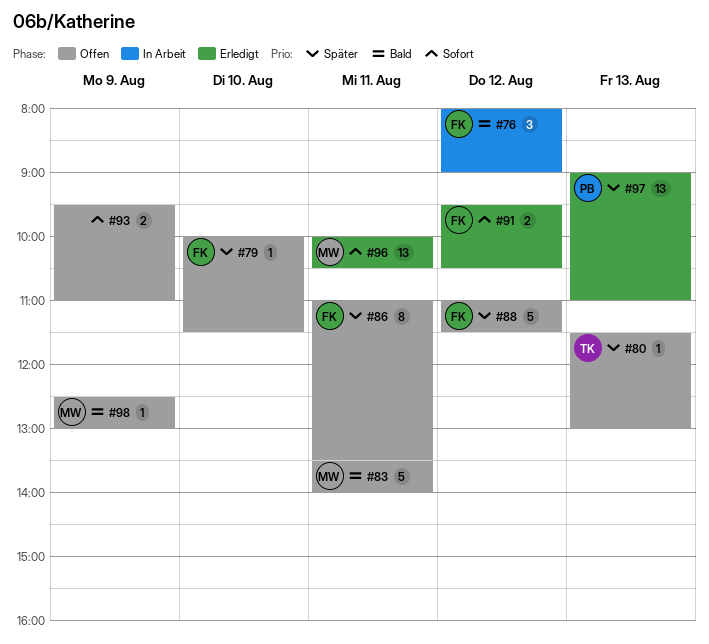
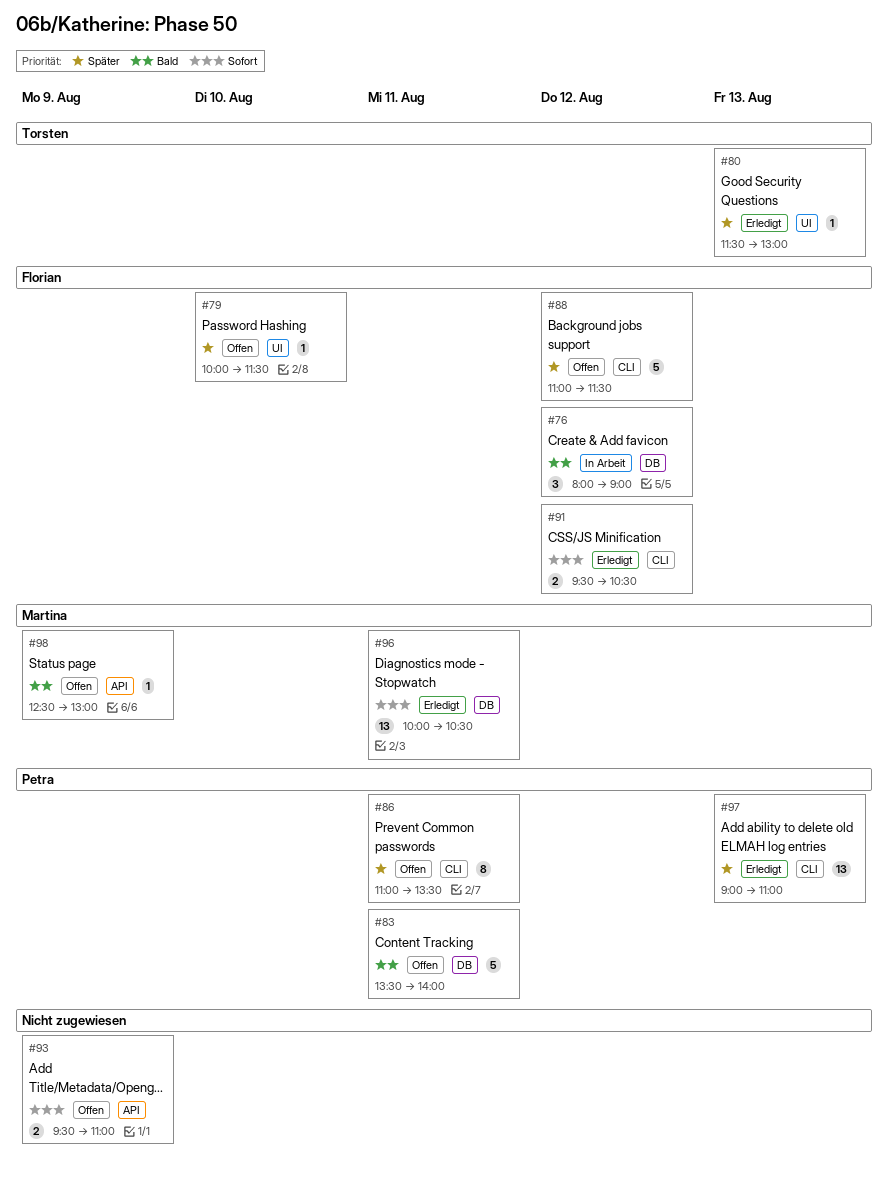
#80, status: Offen -> Erledigt
#83, owner: Martina -> Petra
#86, owner: Florian -> Petra

